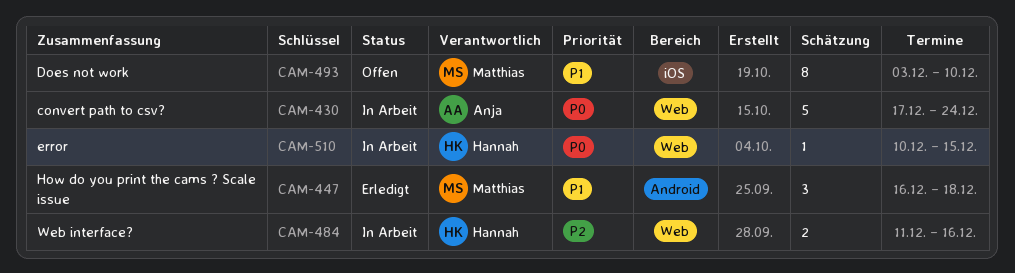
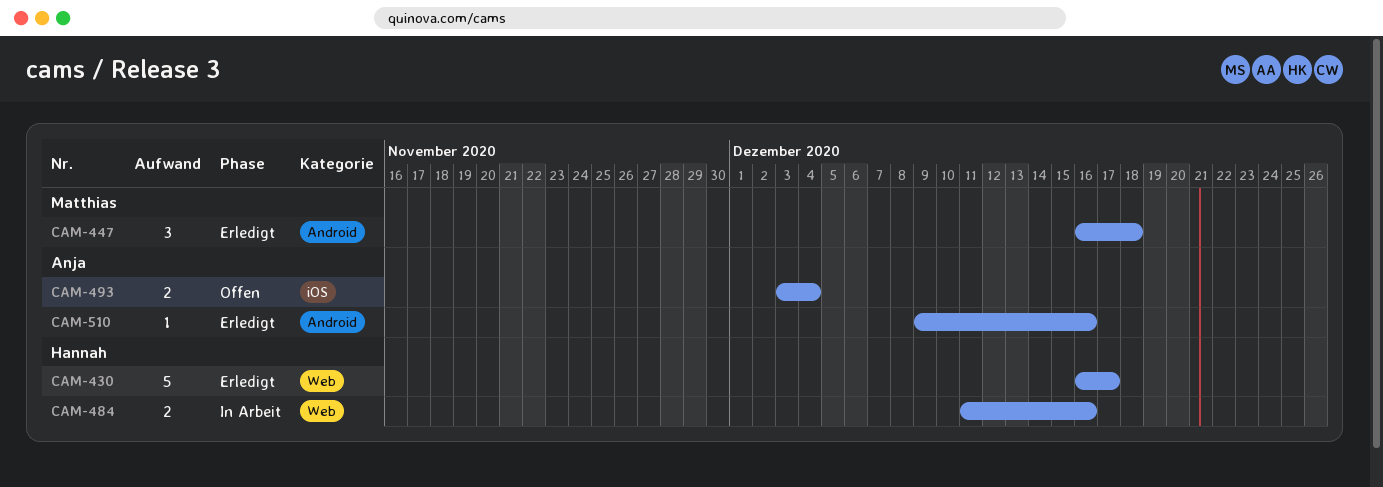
CAM-430, status: In Arbeit -> Erledigt
CAM-430, owner: Anja -> Hannah
CAM-430, start: Dec 17 -> Dec 16
CAM-430, due: Dec 24 -> Dec 17
CAM-493, owner: Matthias -> Anja
CAM-493, estimate: 8 -> 2
CAM-493, due: Dec 10 -> Dec 4
CAM-510, status: In Arbeit -> Erledigt
CAM-510, owner: Hannah -> Anja
CAM-510, label: Web -> Android
CAM-510, start: Dec 10 -> Dec 9
CAM-510, due: Dec 15 -> Dec 16

